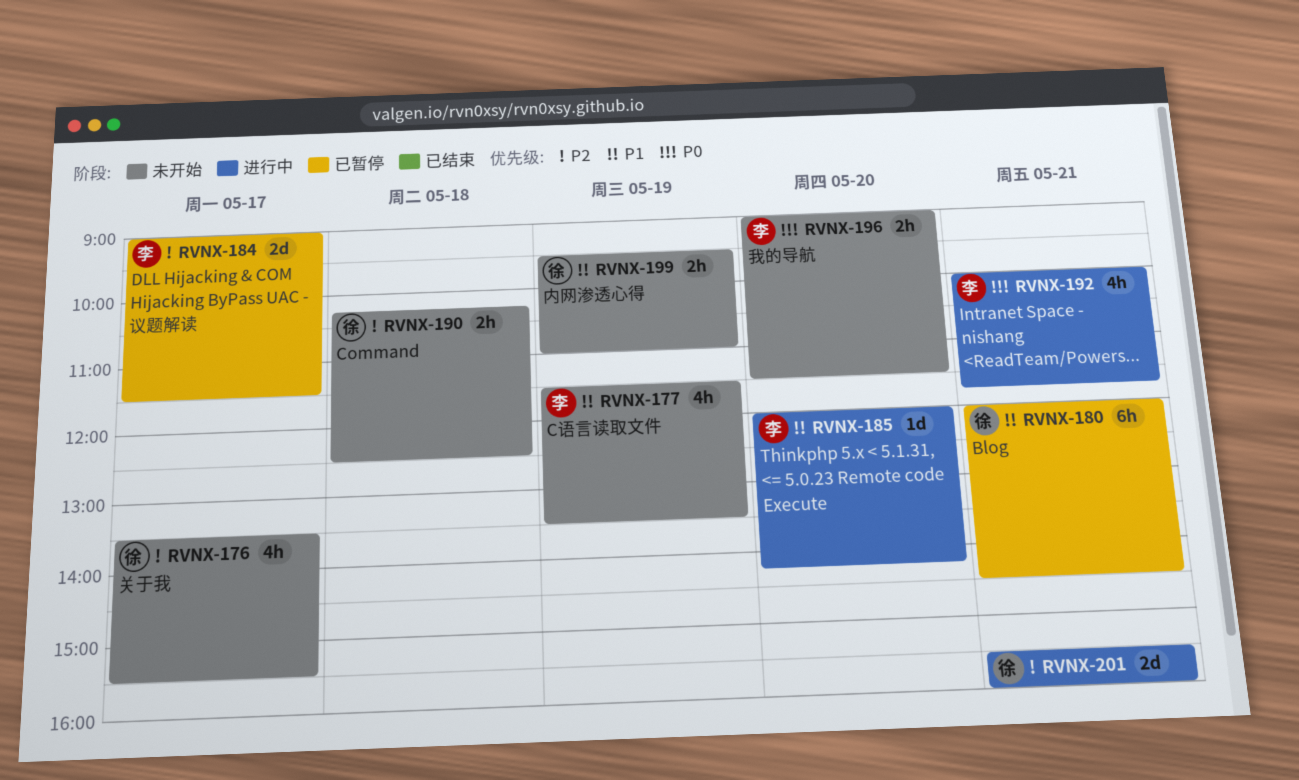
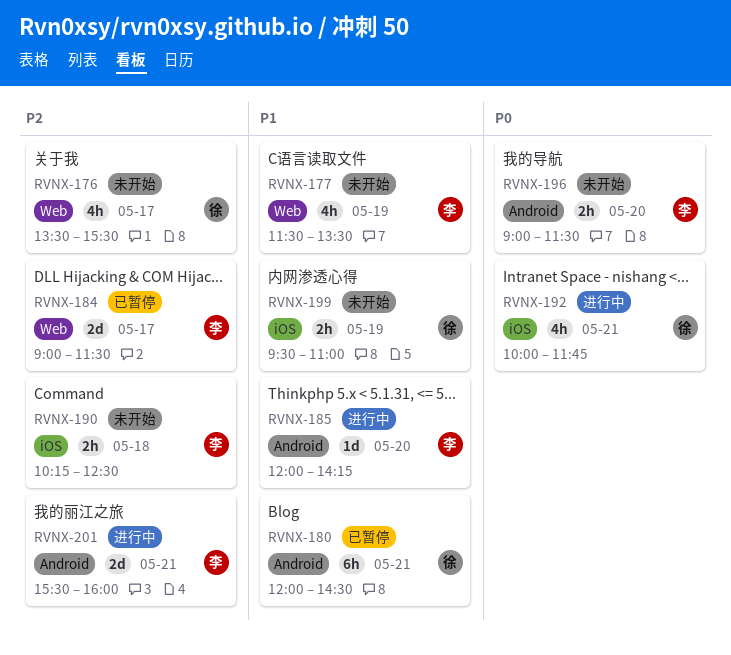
RVNX-190, owner: 徐 -> 李
RVNX-192, owner: 李 -> 徐
RVNX-201, owner: 徐 -> 李

